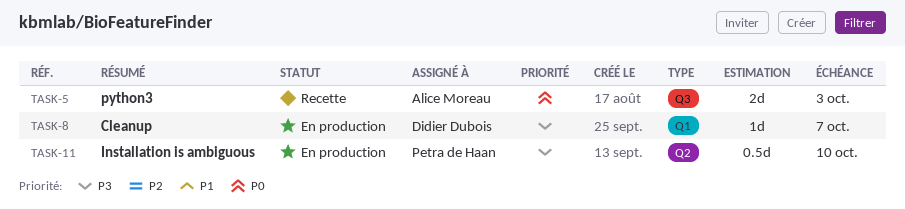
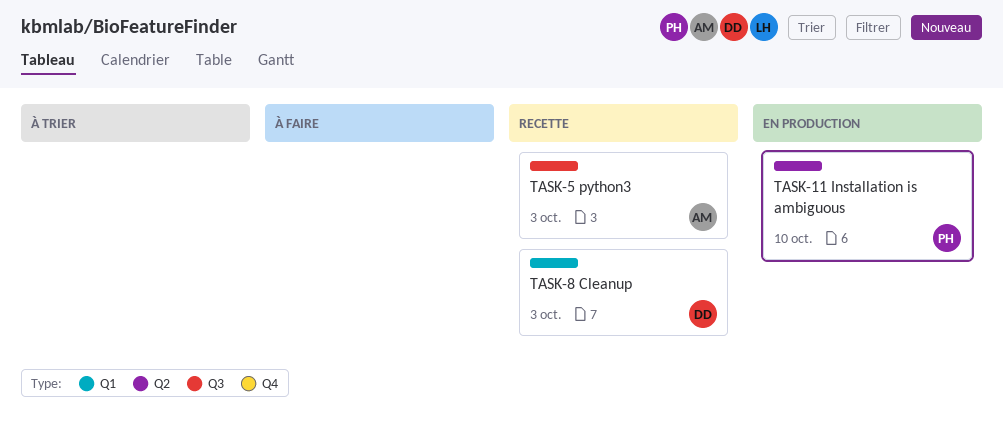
TASK-8, status: En production -> Recette
TASK-8, due: Oct 7 -> Oct 3

